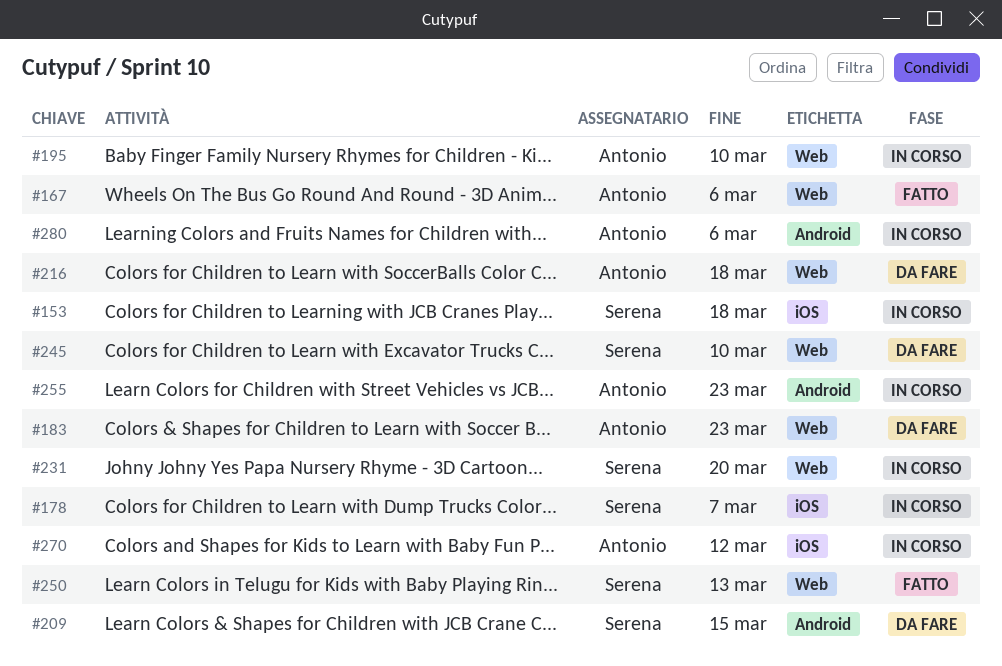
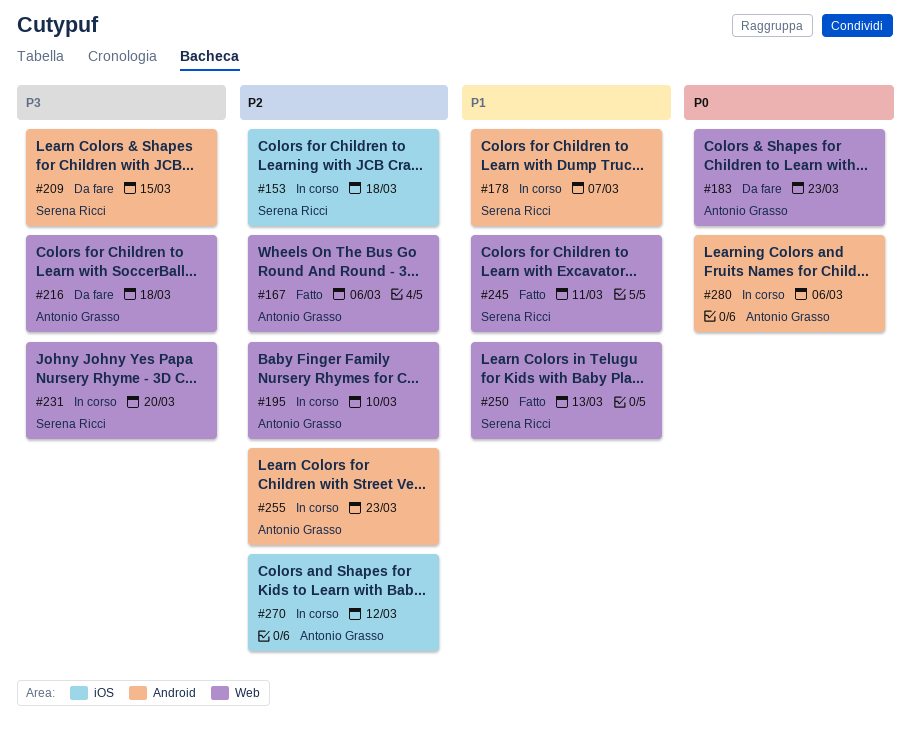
#178, label: iOS -> Android
#245, status: Da fare -> Fatto
#245, due: Mar 10 -> Mar 11

